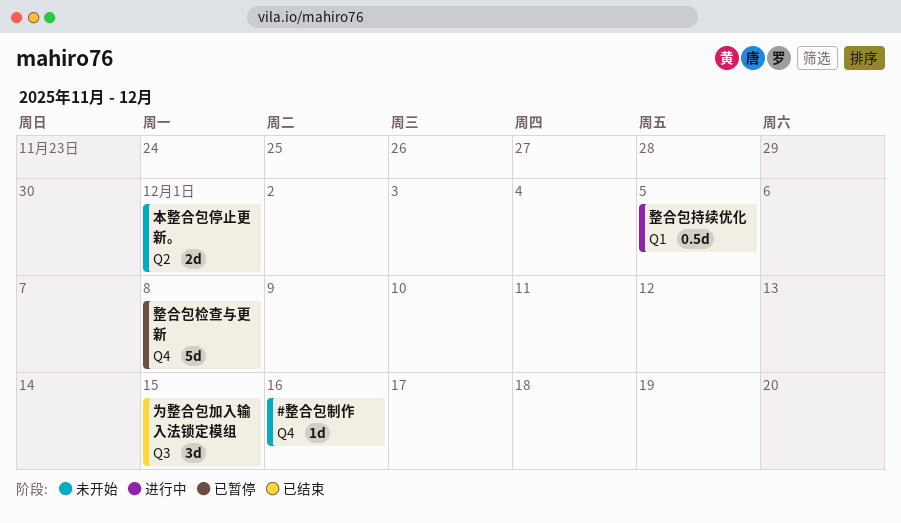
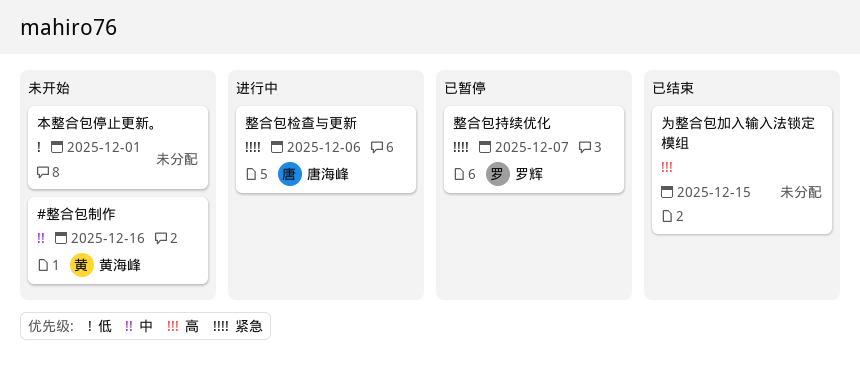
整合包持续优化, status: 进行中 -> 已暂停
整合包持续优化, due: Dec 5 -> Dec 7
整合包检查与更新, status: 已暂停 -> 进行中
整合包检查与更新, due: Dec 8 -> Dec 6

